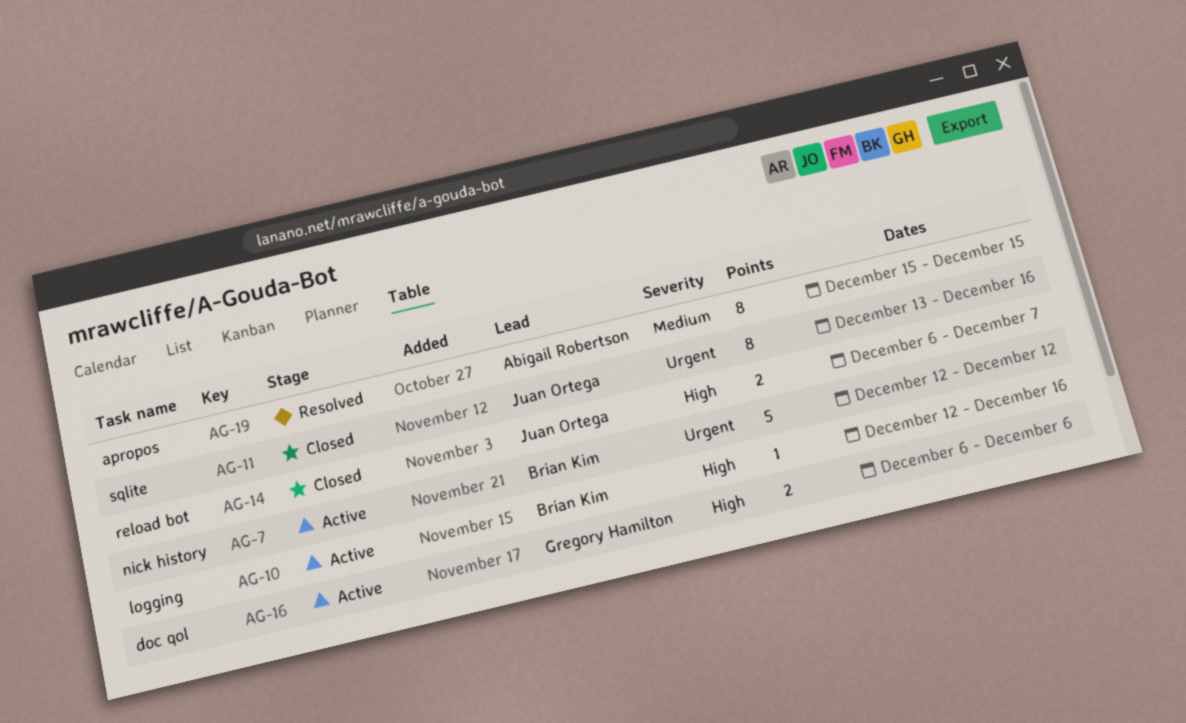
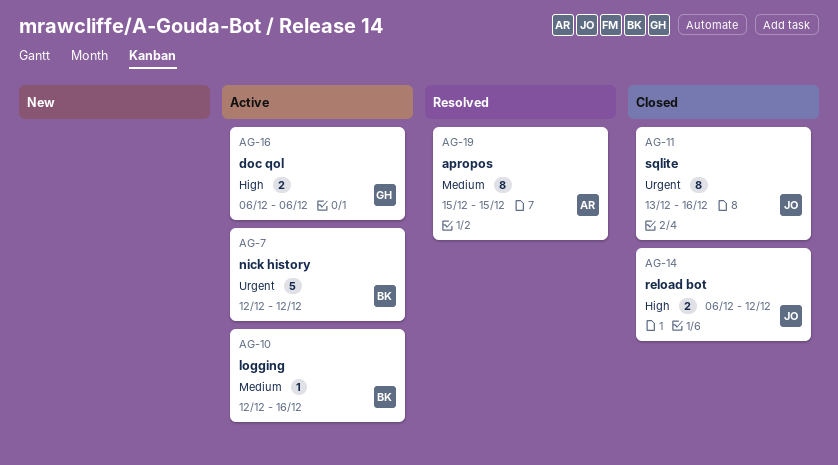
AG-10, priority: High -> Medium
AG-14, due: Dec 7 -> Dec 12

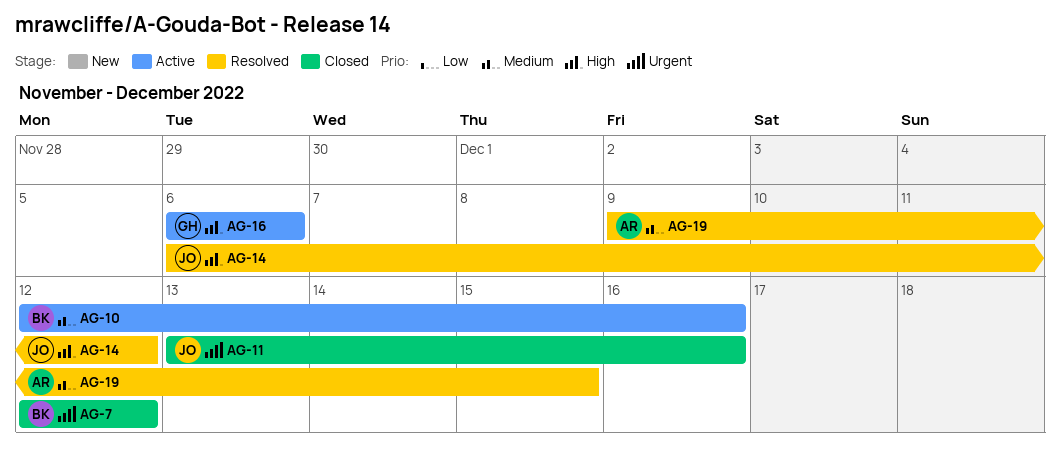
AG-7, status: Active -> Closed
AG-14, status: Closed -> Resolved
AG-19, start: Dec 15 -> Dec 9

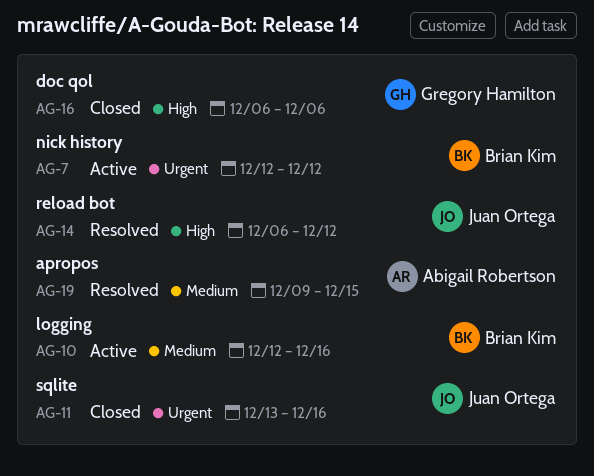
AG-7, status: Closed -> Active
AG-16, status: Active -> Closed

